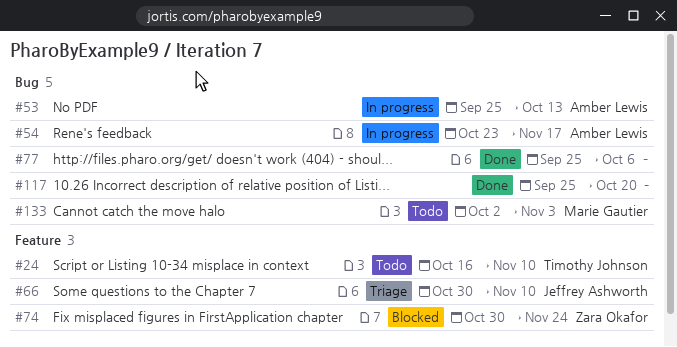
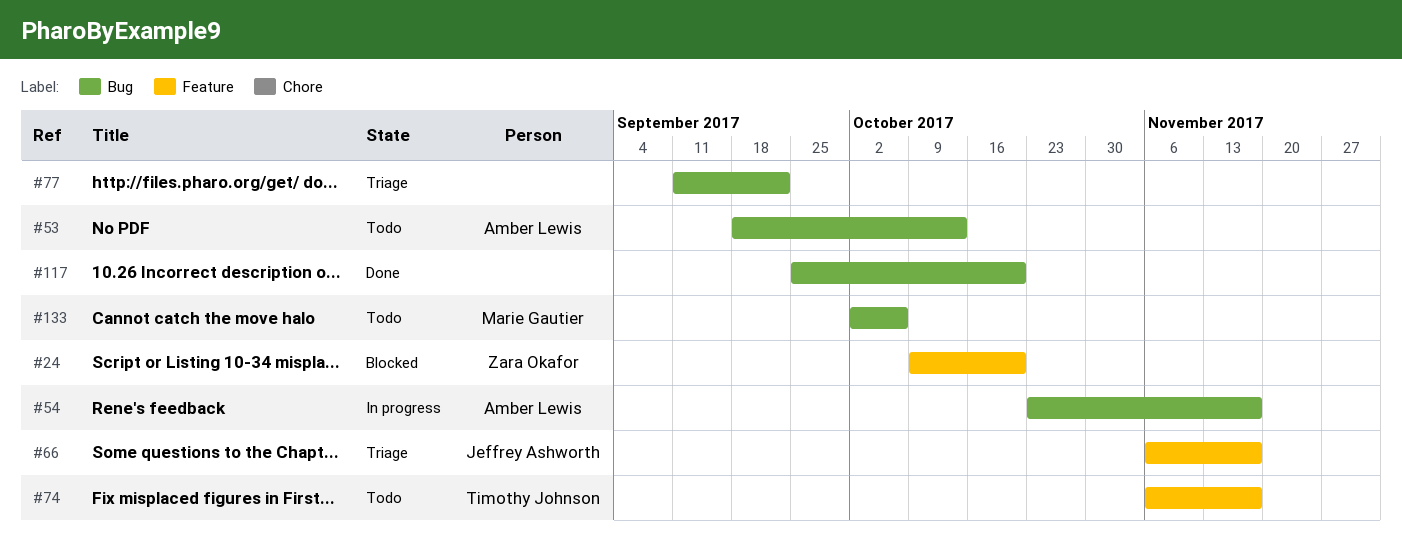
#24, status: Todo -> Blocked
#24, owner: Timothy Johnson -> Zara Okafor
#24, start: Oct 16 -> Oct 9
#24, due: Nov 10 -> Oct 20
#53, status: In progress -> Todo
#53, start: Sep 25 -> Sep 18
#66, start: Oct 30 -> Nov 6
#66, due: Nov 10 -> Nov 17
#74, status: Blocked -> Todo
#74, owner: Zara Okafor -> Timothy Johnson
#74, start: Oct 30 -> Nov 6
#74, due: Nov 24 -> Nov 17
#77, status: Done -> Triage
#77, start: Sep 25 -> Sep 11
#77, due: Oct 6 -> Sep 22
#133, due: Nov 3 -> Oct 6

